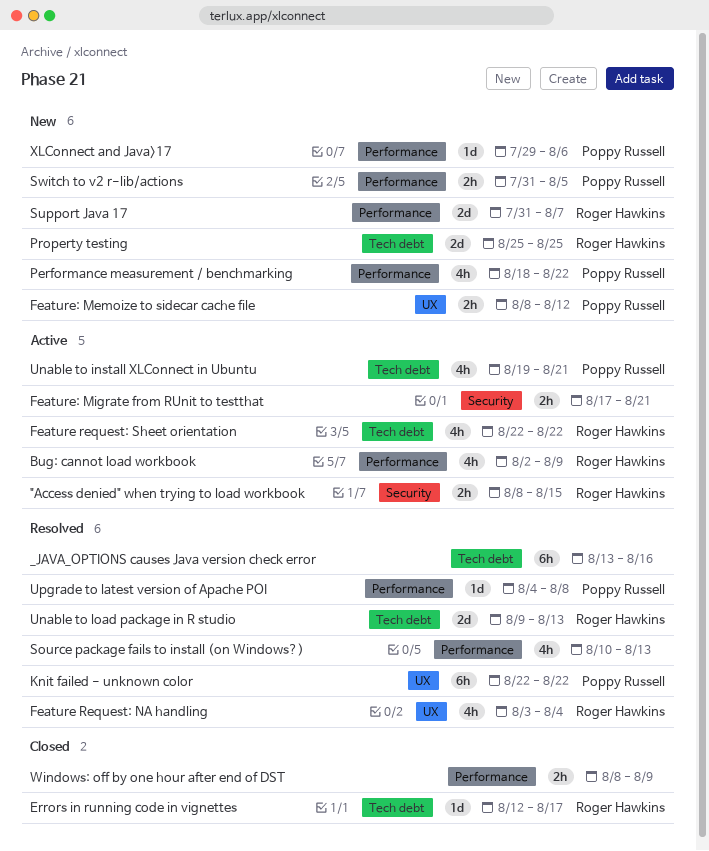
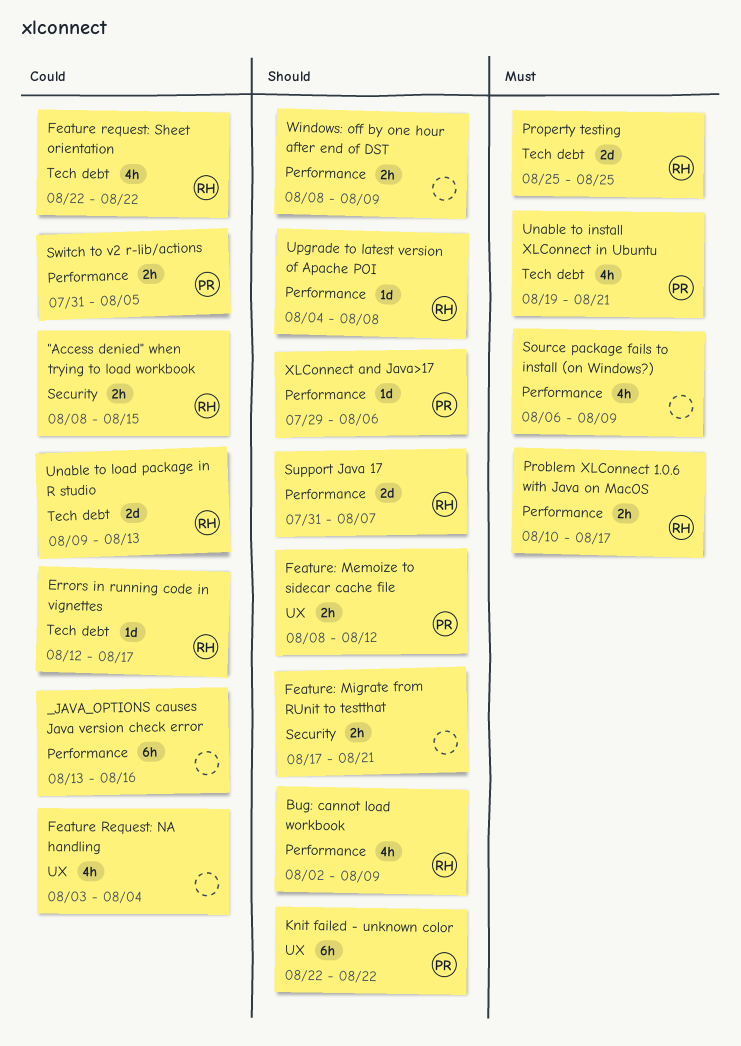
_JAVA_OPTIONS causes Java version check error, label: Tech debt -> Performance
Feature Request: NA handling, owner: Roger Hawkins -> none
Performance measurement / benchmarking: present -> none
Problem XLConnect 1.0.6 with Java on MacOS: none -> present
Source package fails to install (on Windows?), start: Aug 10 -> Aug 6
Source package fails to install (on Windows?), due: Aug 13 -> Aug 9
Upgrade to latest version of Apache POI, owner: Poppy Russell -> Roger Hawkins

